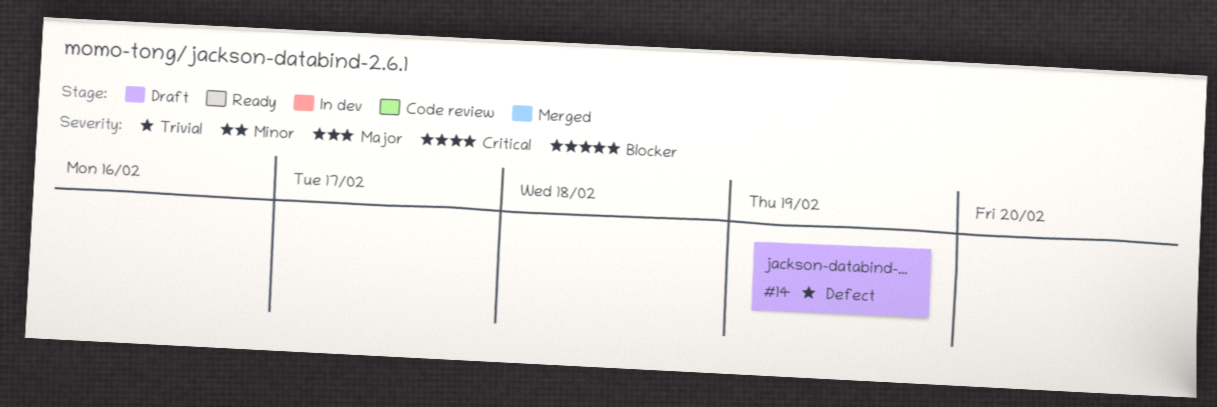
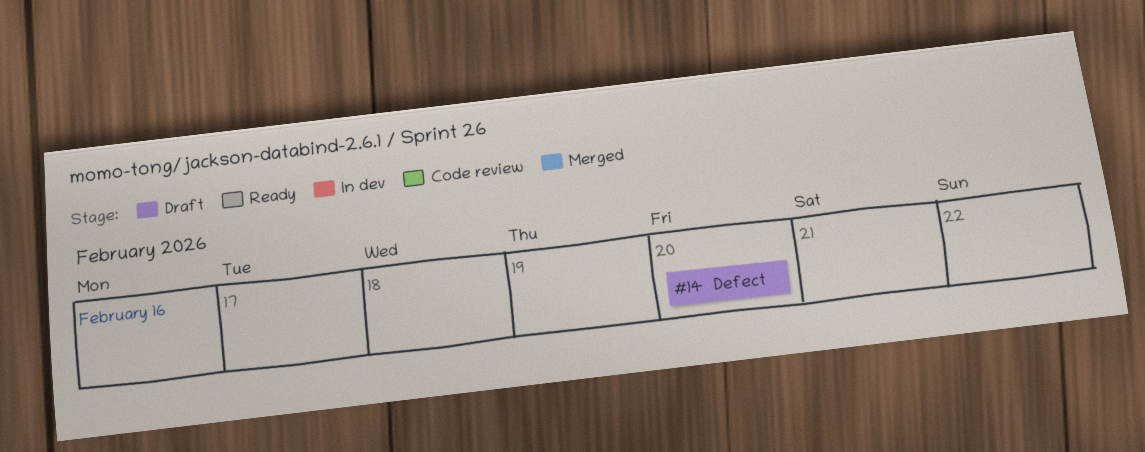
#14, due: Feb 19 -> Feb 20

